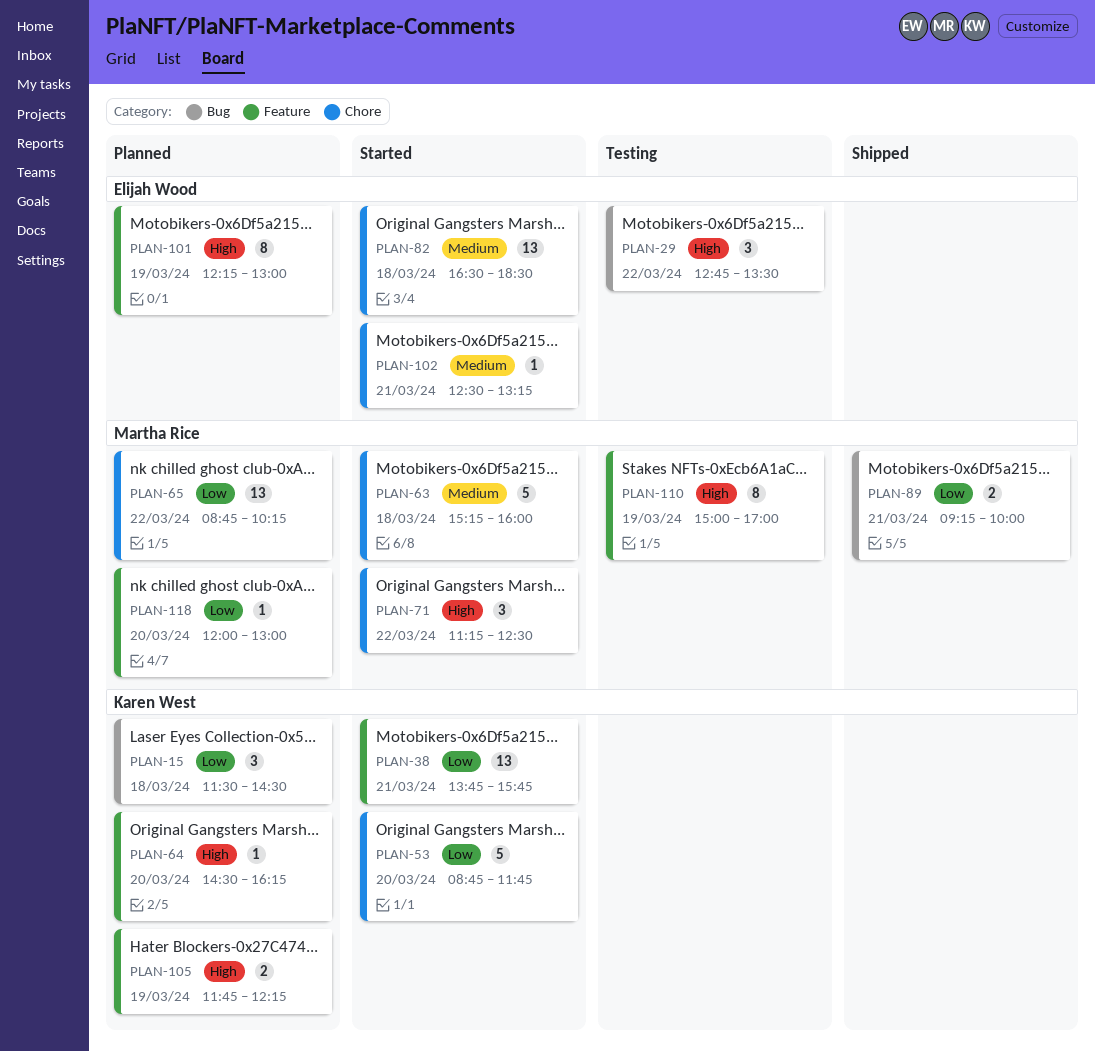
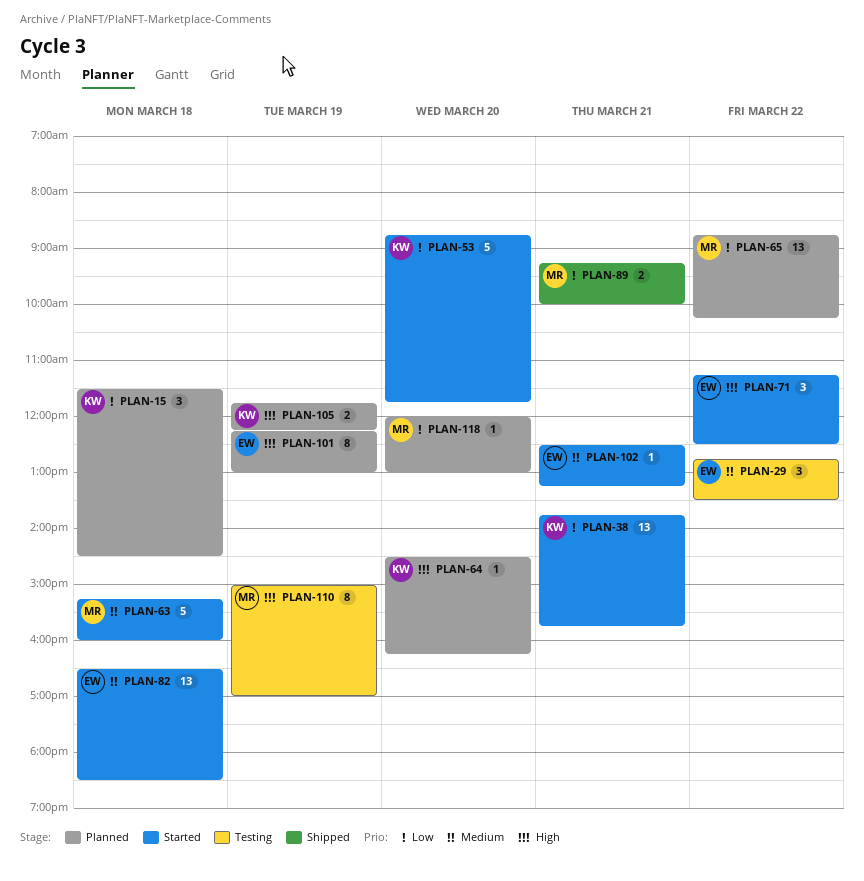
PLAN-29, priority: High -> Medium
PLAN-71, owner: Martha Rice -> Elijah Wood

